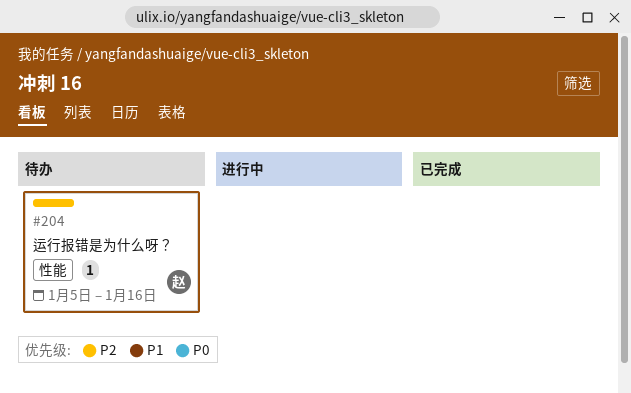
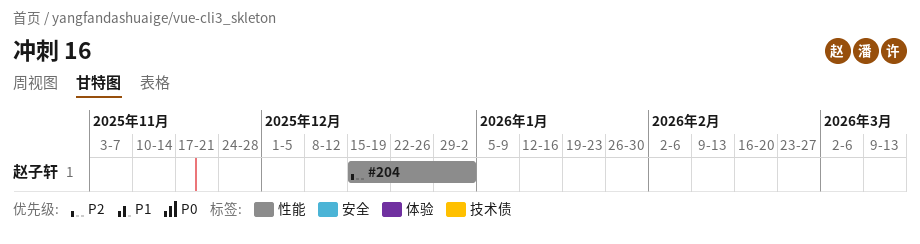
#204, start: Jan 5 -> Dec 15
#204, due: Jan 16 -> Jan 2

